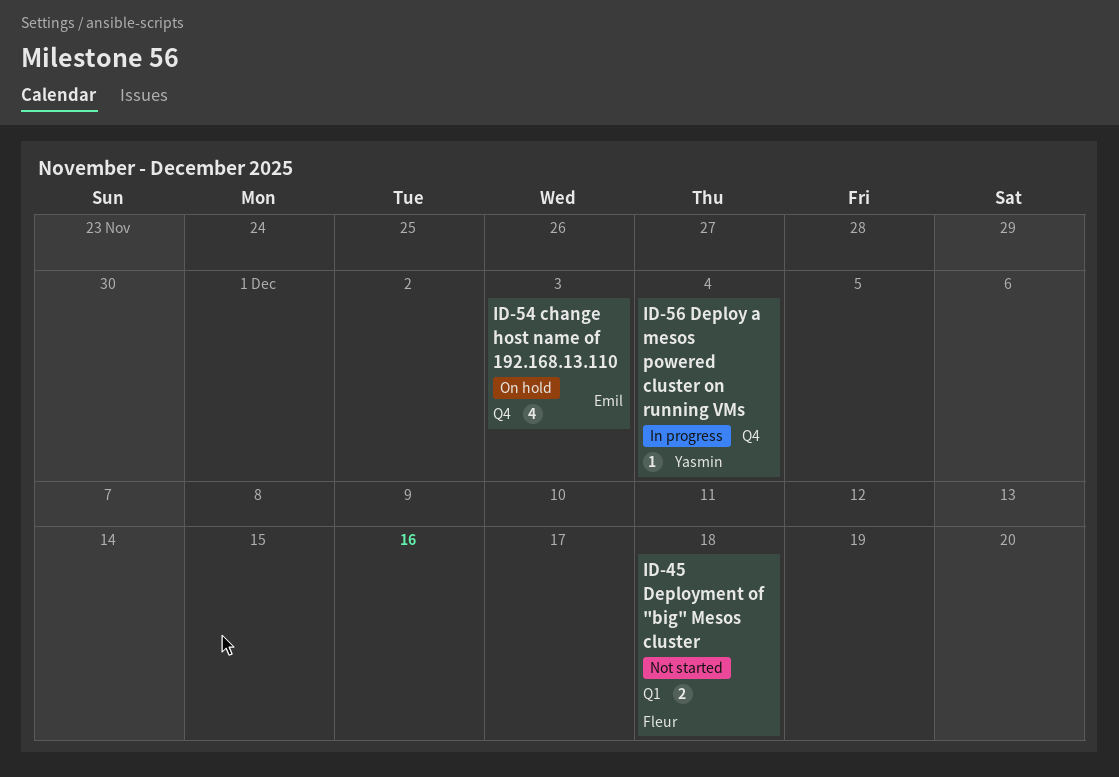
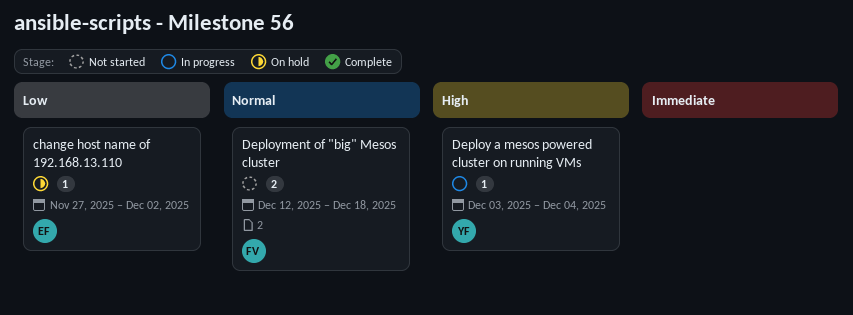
change host name of 192.168.13.110, estimate: 4 -> 1
change host name of 192.168.13.110, due: Dec 3 -> Dec 2

